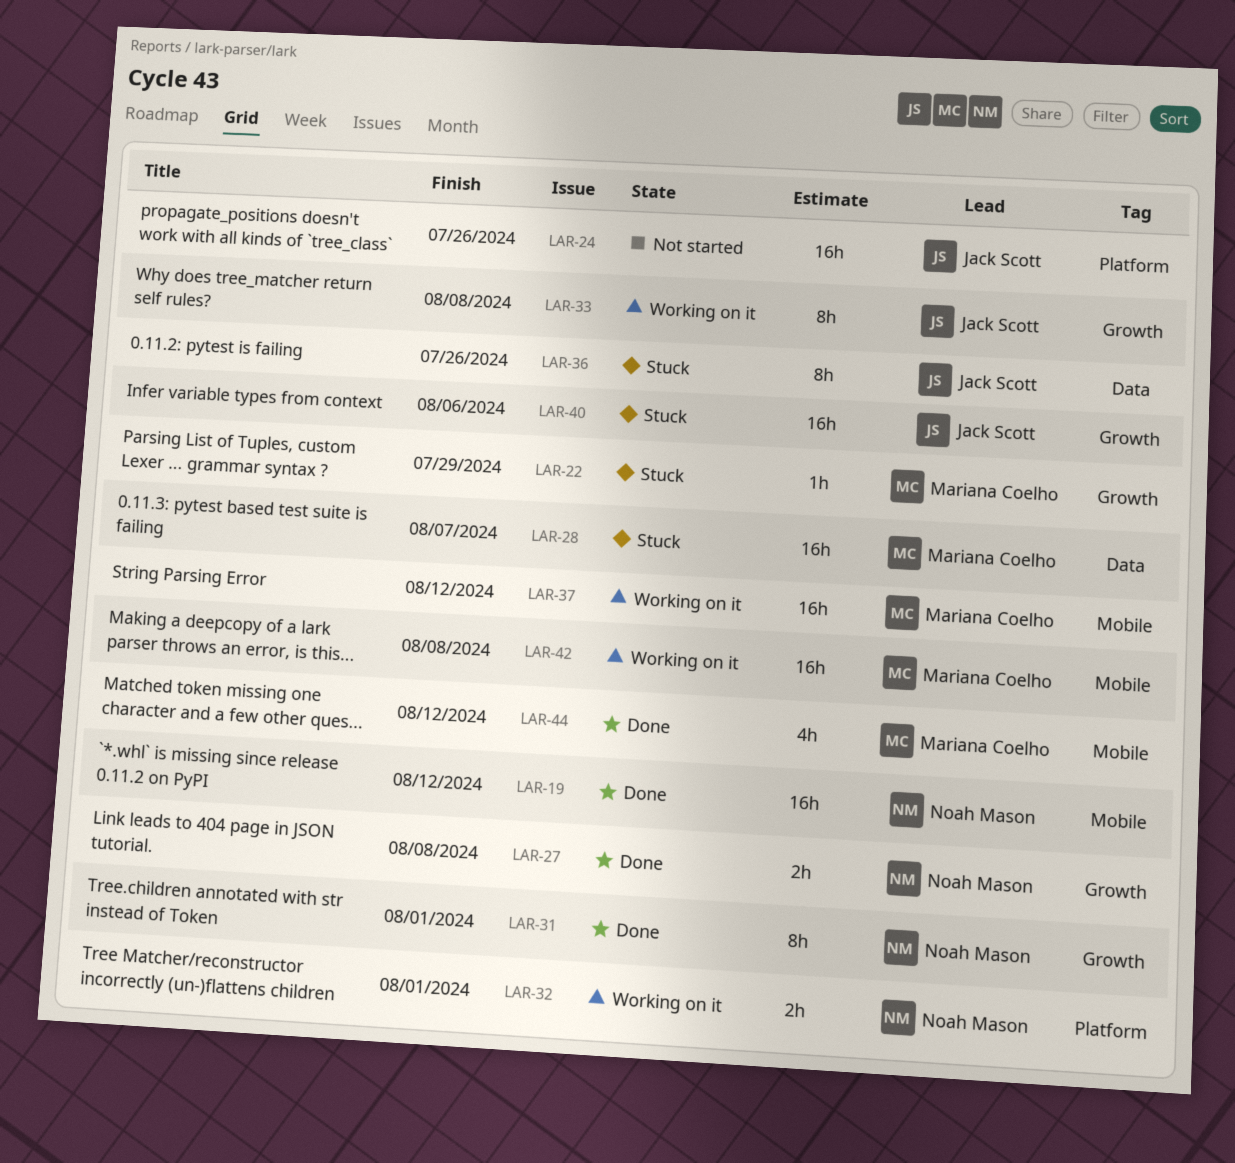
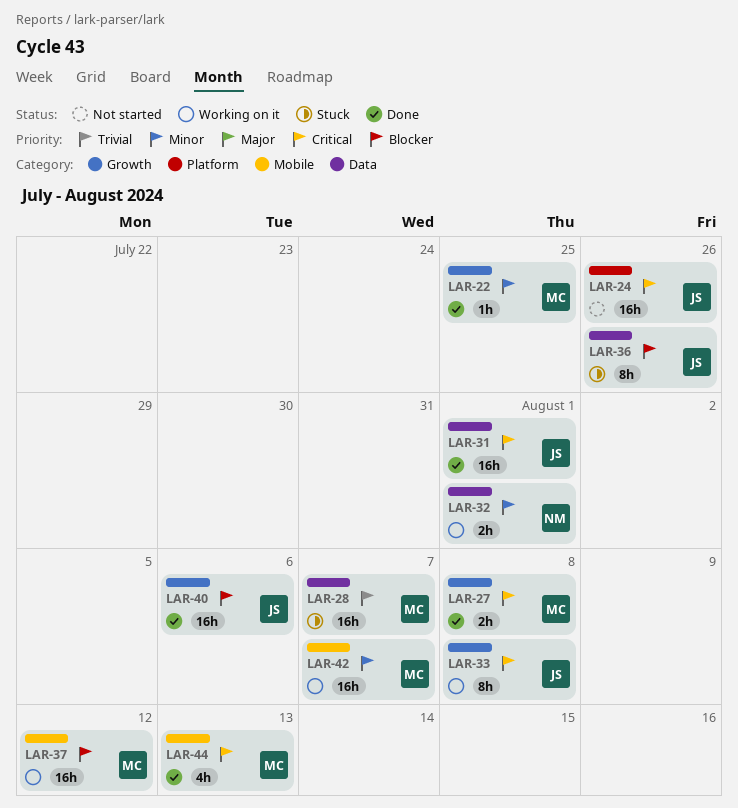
LAR-19: present -> none
LAR-22, status: Stuck -> Done
LAR-22, due: Jul 29 -> Jul 25
LAR-27, owner: Noah Mason -> Mariana Coelho
LAR-31, owner: Noah Mason -> Jack Scott
LAR-31, label: Growth -> Data
LAR-31, estimate: 8h -> 16h
LAR-32, label: Platform -> Data
LAR-40, status: Stuck -> Done
LAR-42, due: Aug 8 -> Aug 7
LAR-44, due: Aug 12 -> Aug 13

